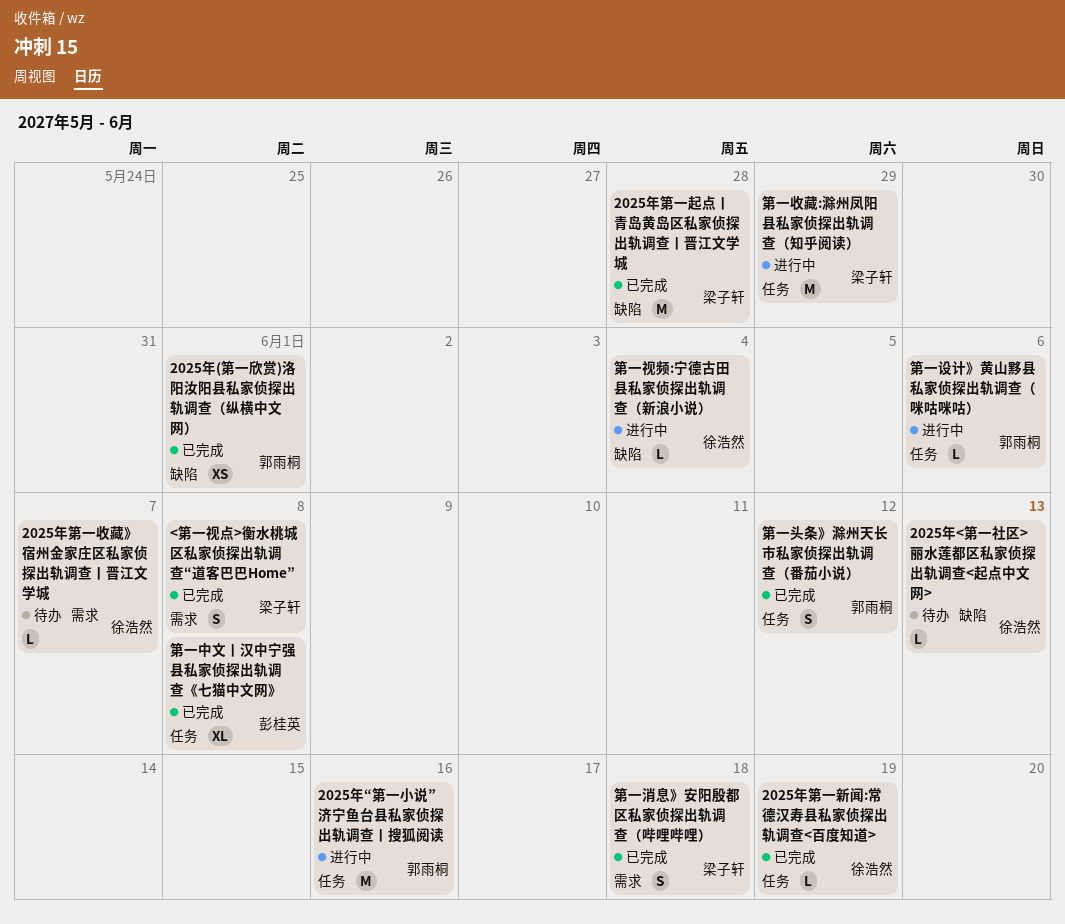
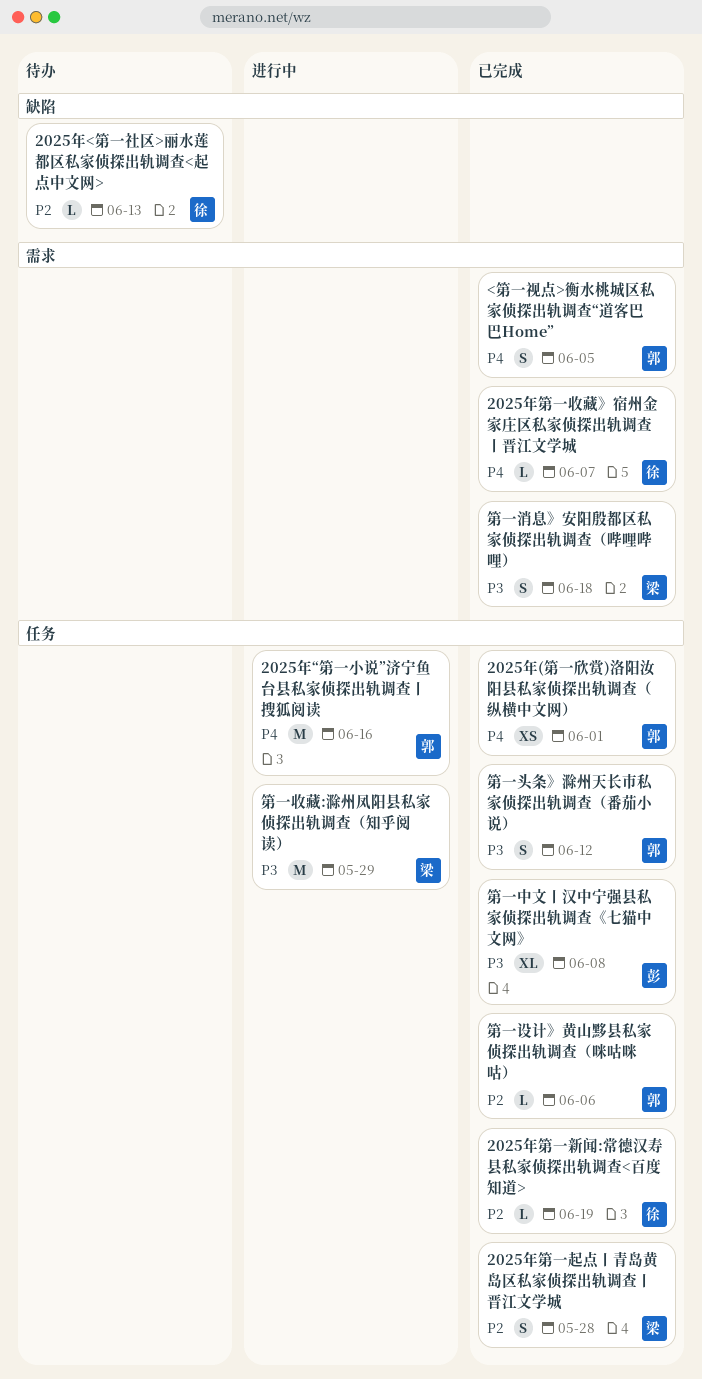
2025年(第一欣赏)洛阳汝阳县私家侦探出轨调查（纵横中文网）, label: 缺陷 -> 任务
2025年第一收藏》宿州金家庄区私家侦探出轨调查丨晋江文学城, status: 待办 -> 已完成
2025年第一起点丨青岛黄岛区私家侦探出轨调查丨晋江文学城, label: 缺陷 -> 任务
2025年第一起点丨青岛黄岛区私家侦探出轨调查丨晋江文学城, estimate: M -> S
<第一视点>衡水桃城区私家侦探出轨调查“道客巴巴Home”, owner: 梁子轩 -> 郭雨桐
<第一视点>衡水桃城区私家侦探出轨调查“道客巴巴Home”, due: Jun 8 -> Jun 5
第一视频:宁德古田县私家侦探出轨调查（新浪小说）: present -> none
第一设计》黄山黟县私家侦探出轨调查（咪咕咪咕）, status: 进行中 -> 已完成

